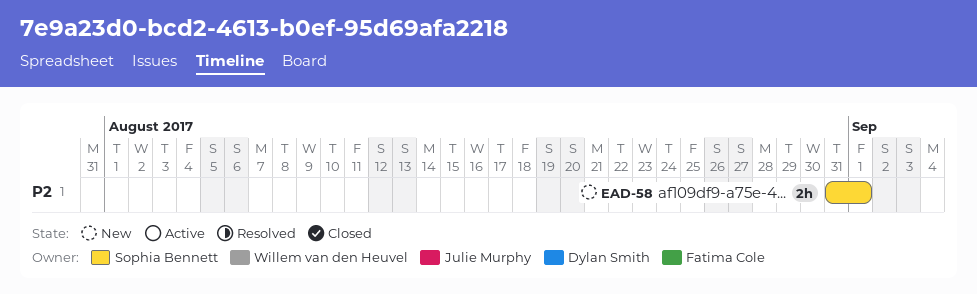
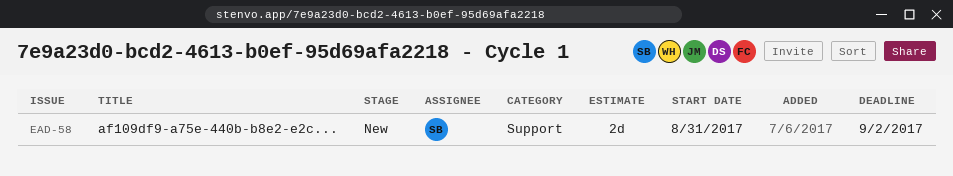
EAD-58, estimate: 2h -> 2d
EAD-58, due: Sep 1 -> Sep 2

